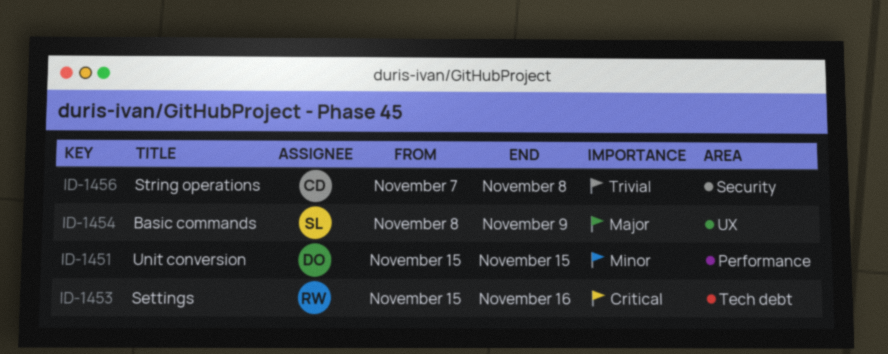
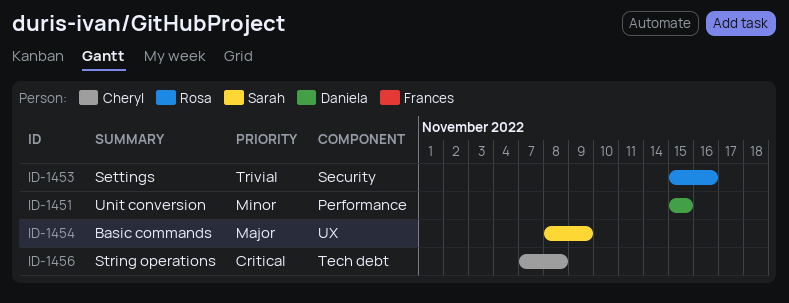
ID-1453, priority: Critical -> Trivial
ID-1453, label: Tech debt -> Security
ID-1456, priority: Trivial -> Critical
ID-1456, label: Security -> Tech debt

